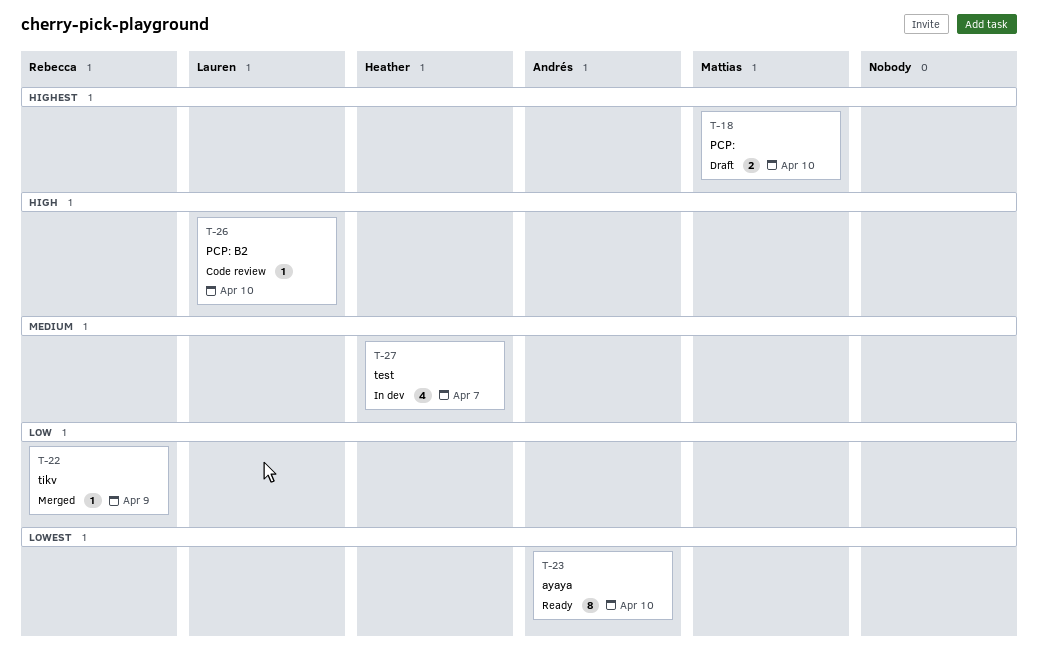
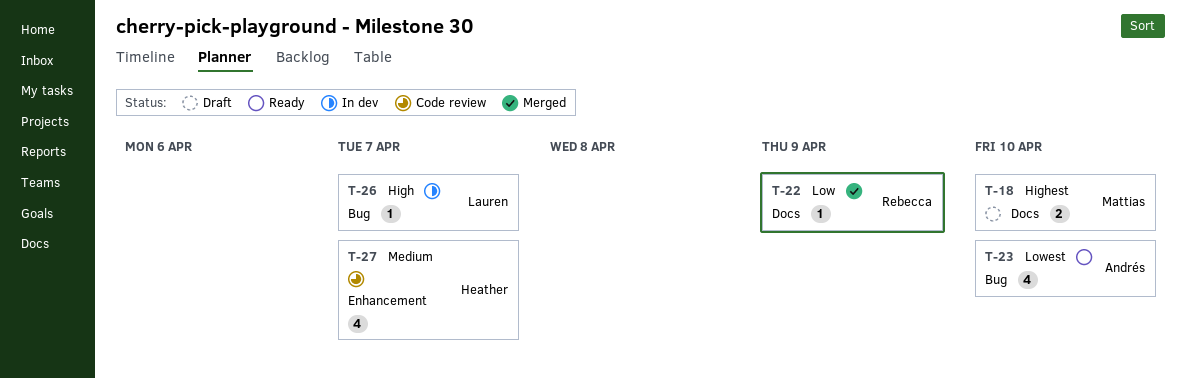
T-23, estimate: 8 -> 4
T-26, status: Code review -> In dev
T-26, due: Apr 10 -> Apr 7
T-27, status: In dev -> Code review

